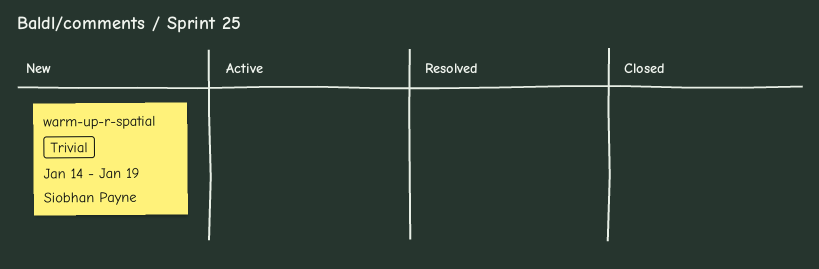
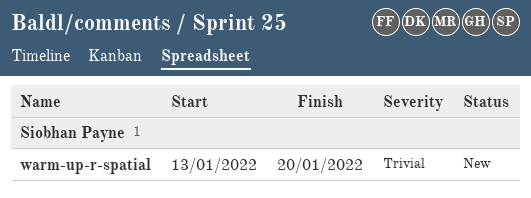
warm-up-r-spatial, start: Jan 14 -> Jan 13
warm-up-r-spatial, due: Jan 19 -> Jan 20

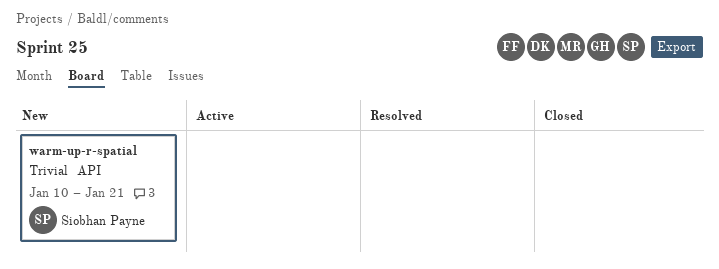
warm-up-r-spatial, start: Jan 13 -> Jan 10
warm-up-r-spatial, due: Jan 20 -> Jan 21

